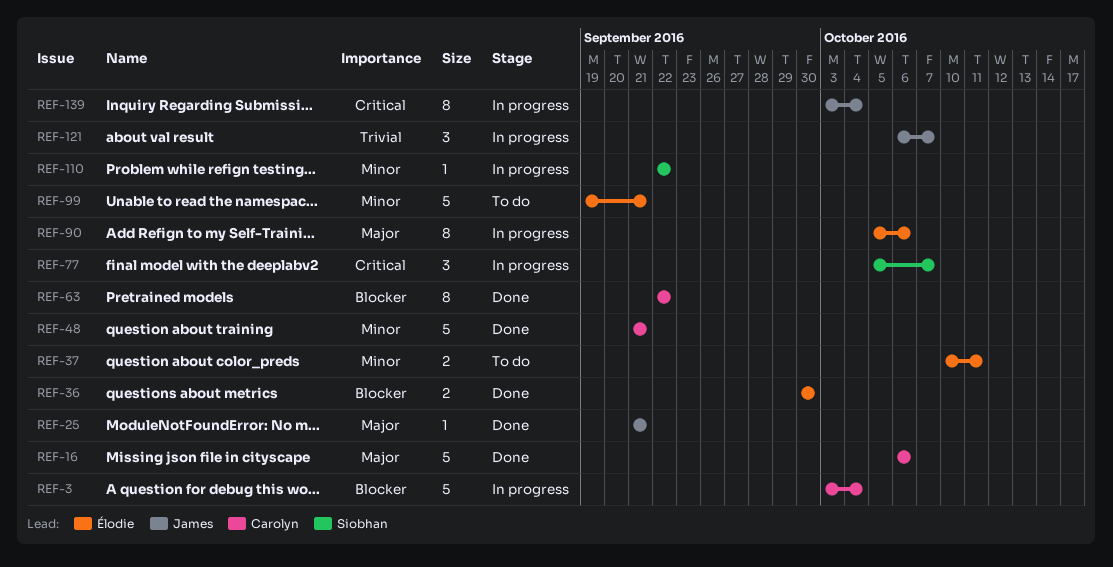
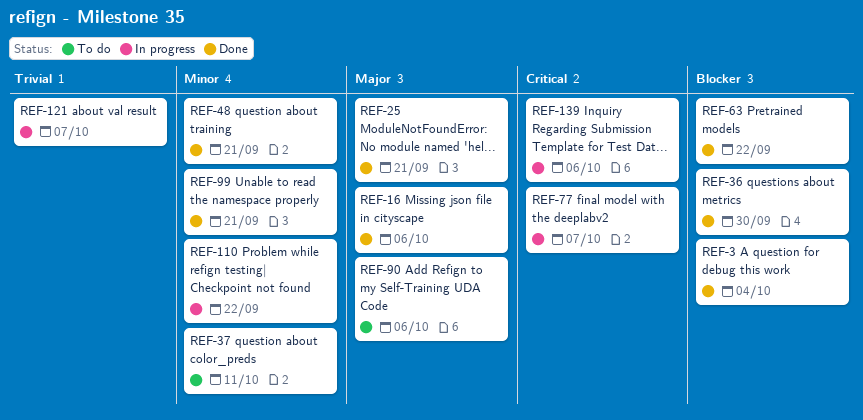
REF-3, status: In progress -> Done
REF-90, status: In progress -> To do
REF-99, status: To do -> Done
REF-139, due: Oct 4 -> Oct 6

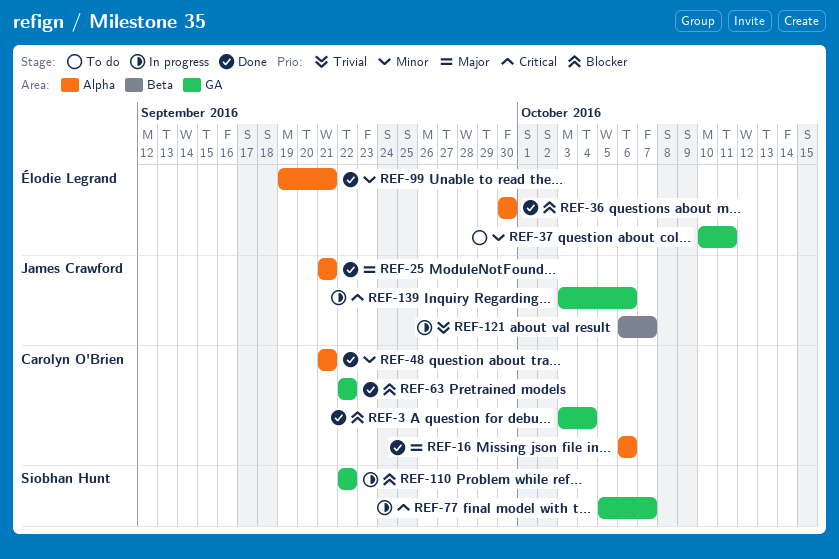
REF-90: present -> none
REF-110, priority: Minor -> Blocker

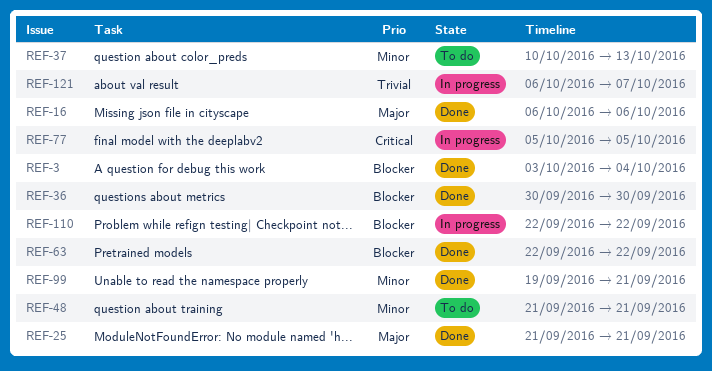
REF-37, due: Oct 11 -> Oct 13
REF-48, status: Done -> To do
REF-77, due: Oct 7 -> Oct 5
REF-139: present -> none

